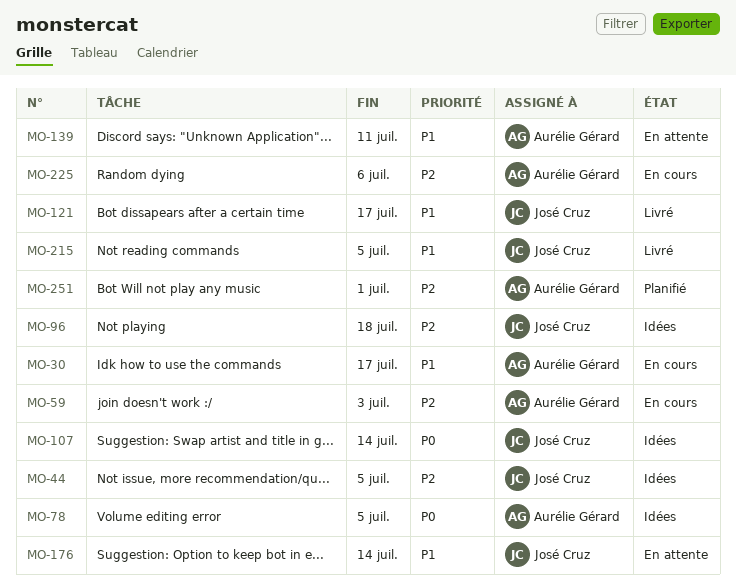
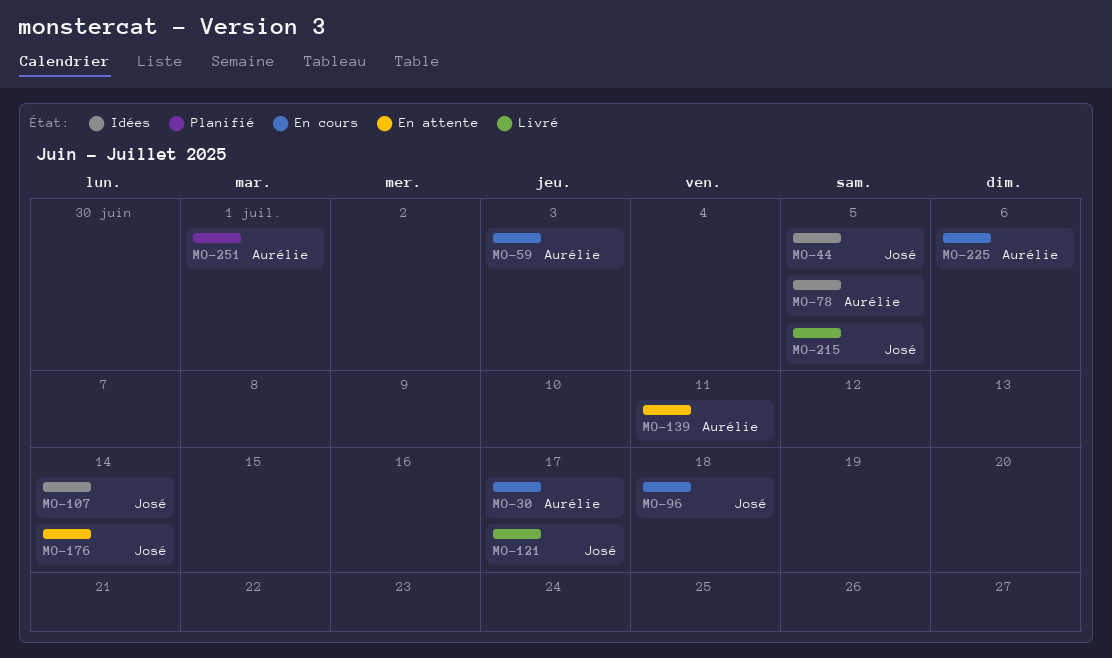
MO-96, status: Idées -> En cours

